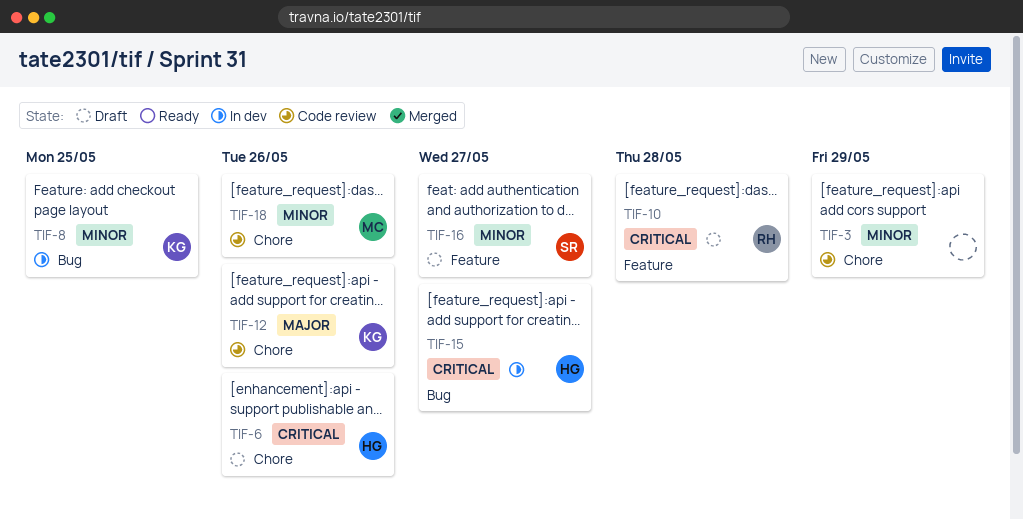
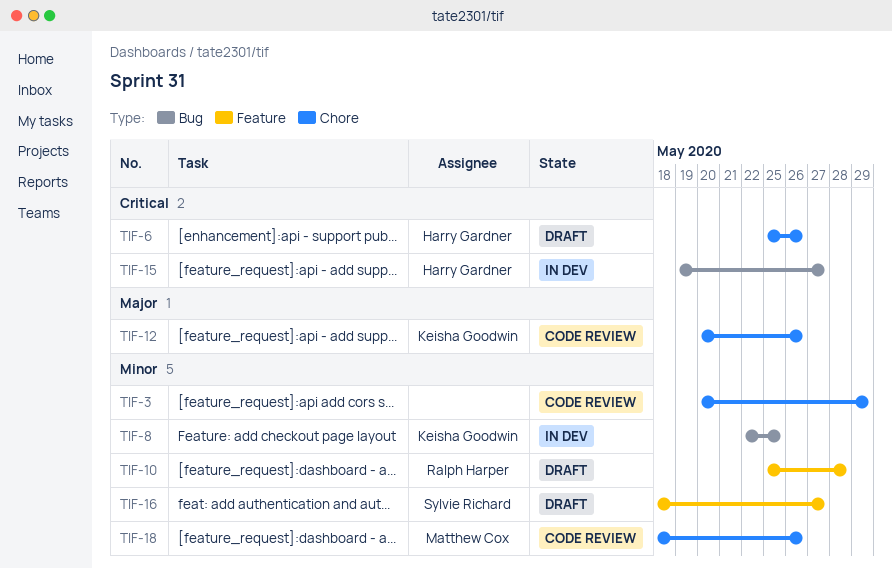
TIF-10, priority: Critical -> Minor

